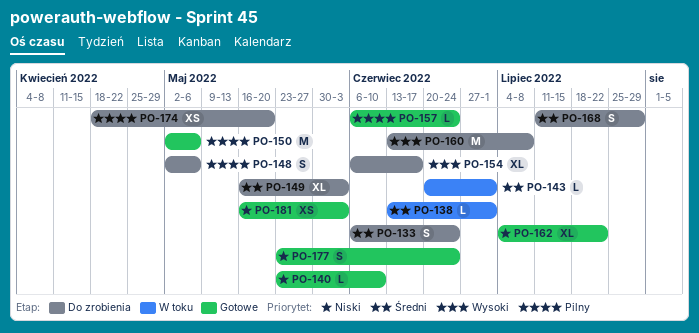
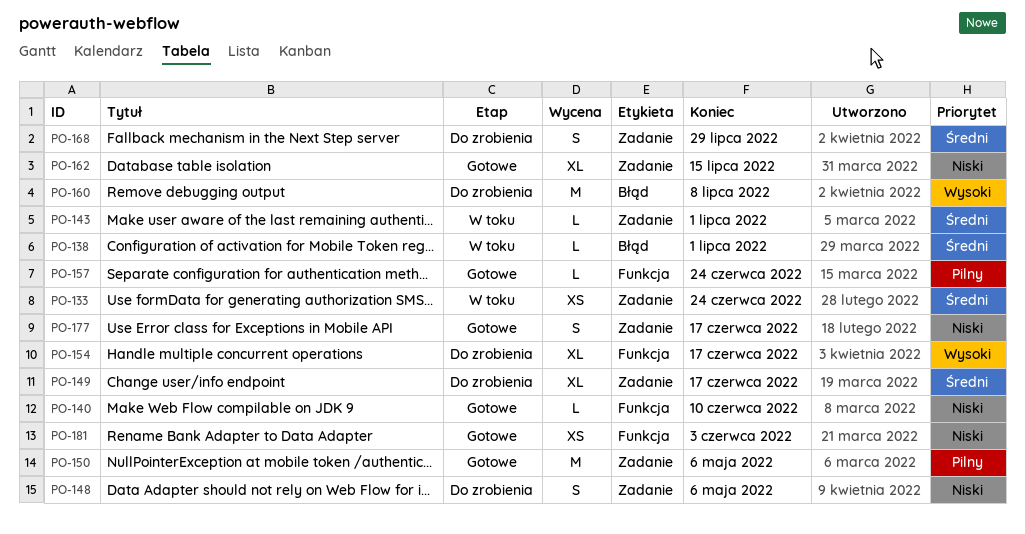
PO-133, status: Do zrobienia -> W toku
PO-133, estimate: S -> XS
PO-148, priority: Pilny -> Niski
PO-149, due: Jun 3 -> Jun 17
PO-162, due: Jul 22 -> Jul 15
PO-174: present -> none
PO-177, due: Jun 24 -> Jun 17

